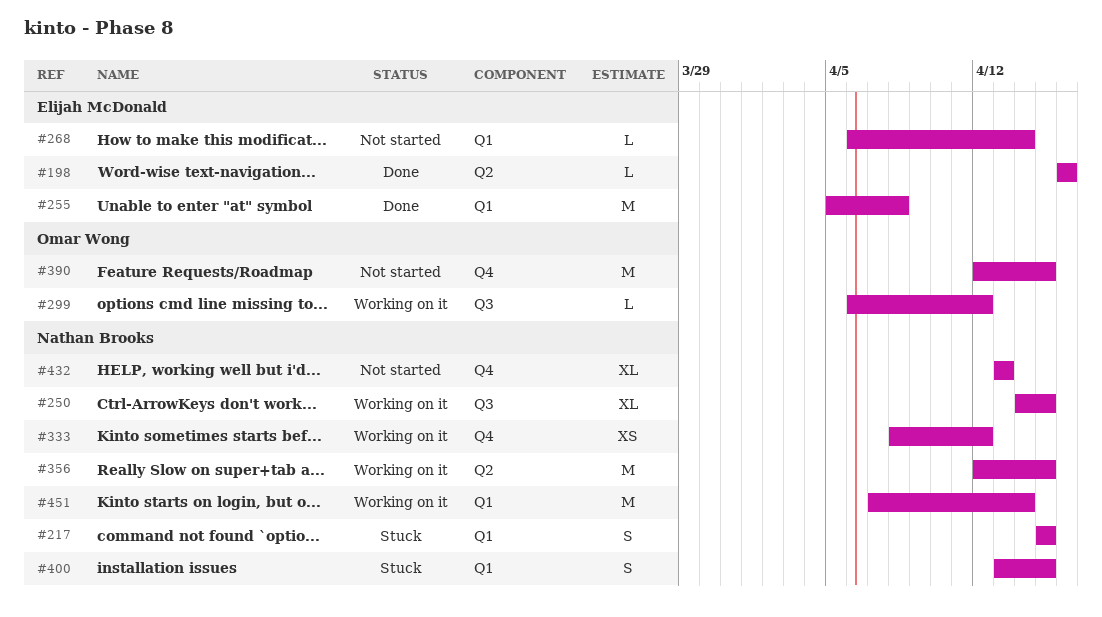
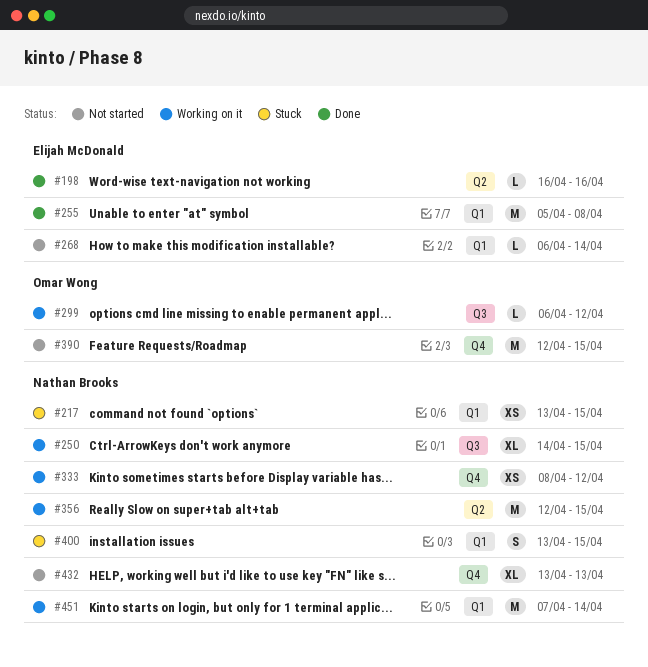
#217, estimate: S -> XS
#217, start: Apr 15 -> Apr 13

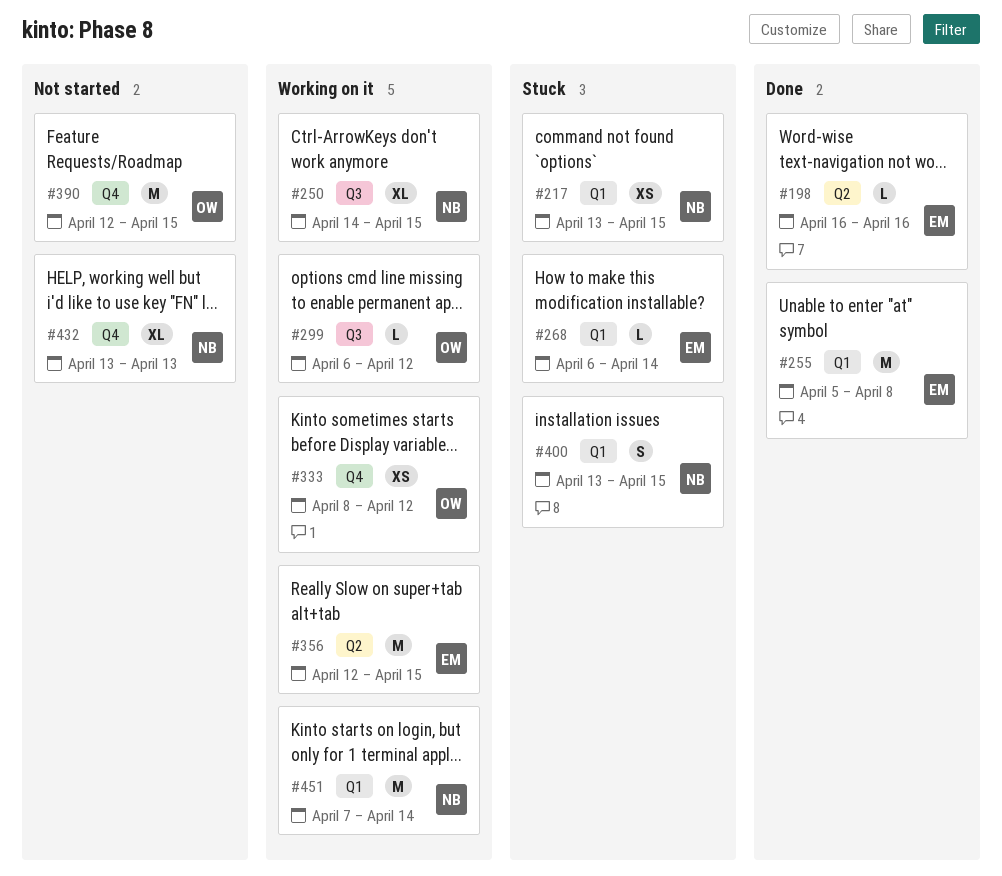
#268, status: Not started -> Stuck
#333, owner: Nathan Brooks -> Omar Wong
#356, owner: Nathan Brooks -> Elijah McDonald

